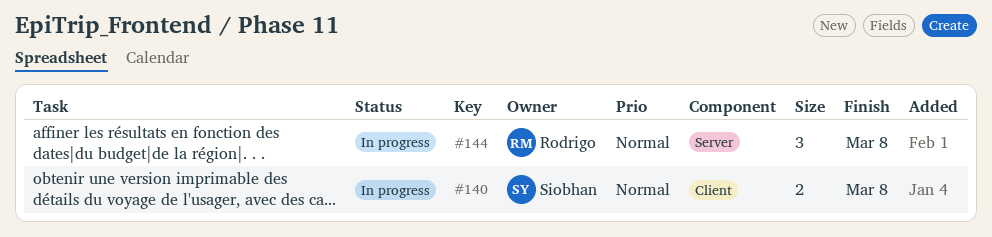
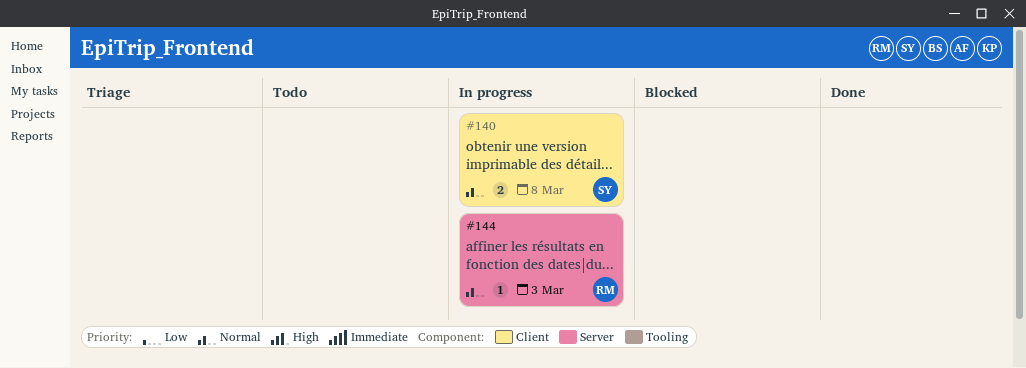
#144, estimate: 3 -> 1
#144, due: Mar 8 -> Mar 3

